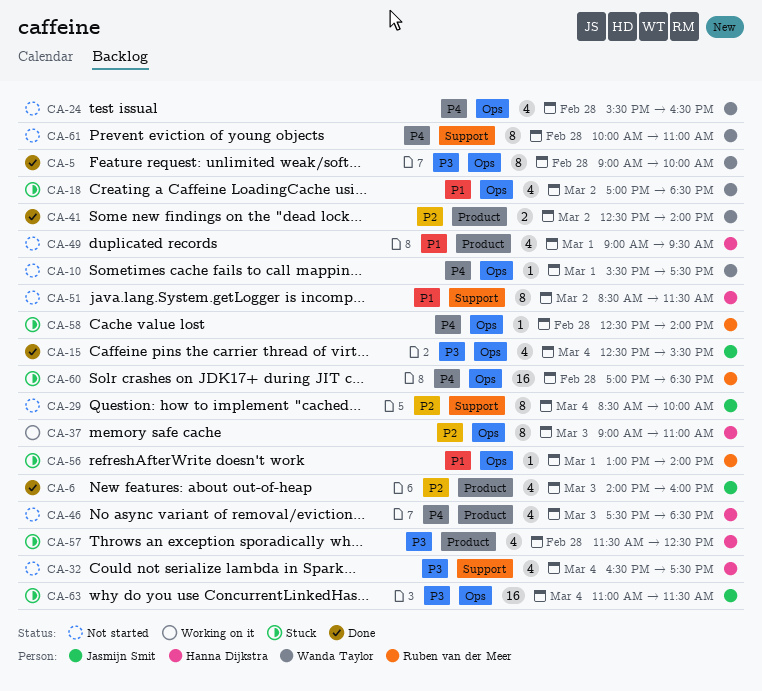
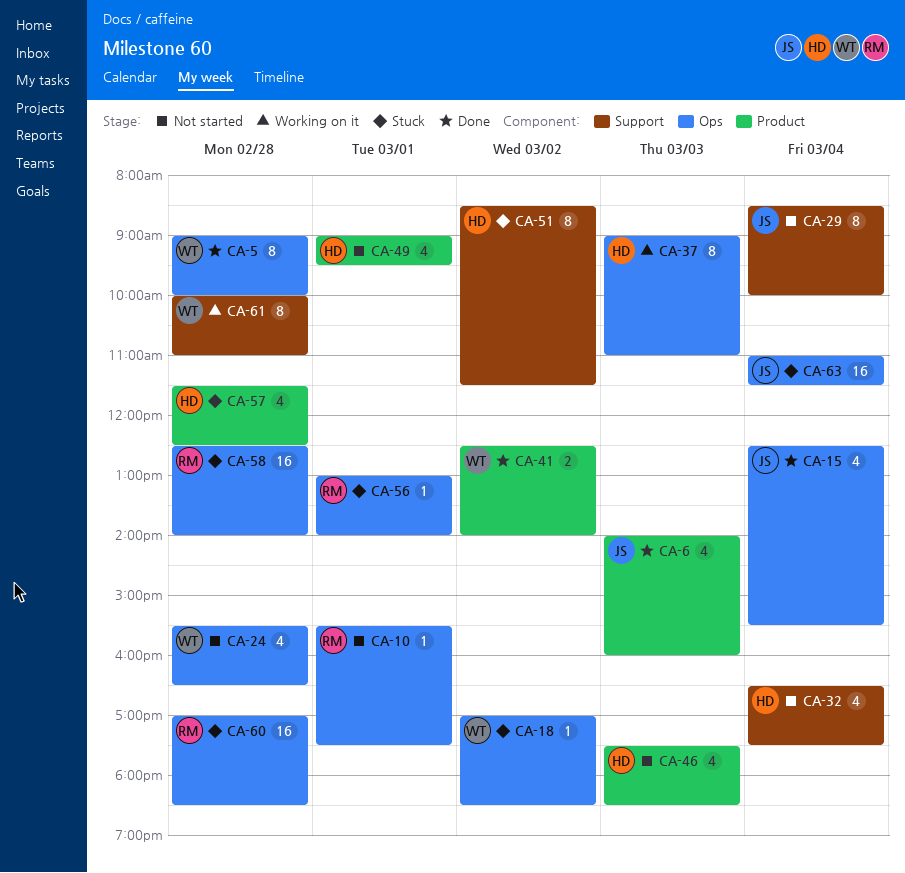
CA-10, owner: Wanda Taylor -> Ruben van der Meer
CA-18, estimate: 4 -> 1
CA-51, status: Not started -> Stuck
CA-58, estimate: 1 -> 16
CA-61, status: Not started -> Working on it

